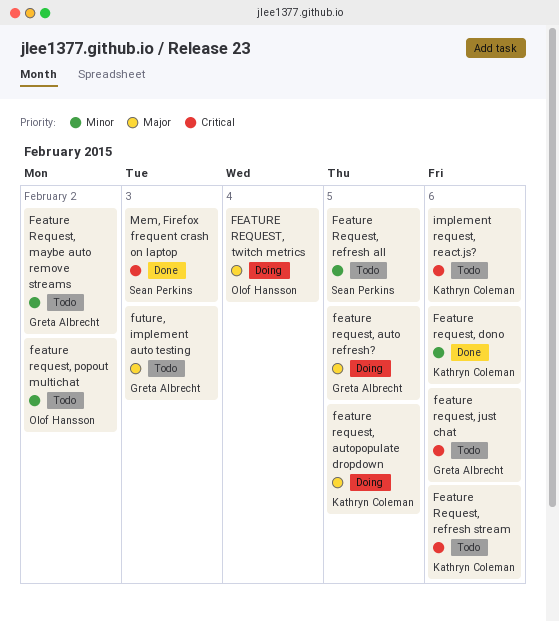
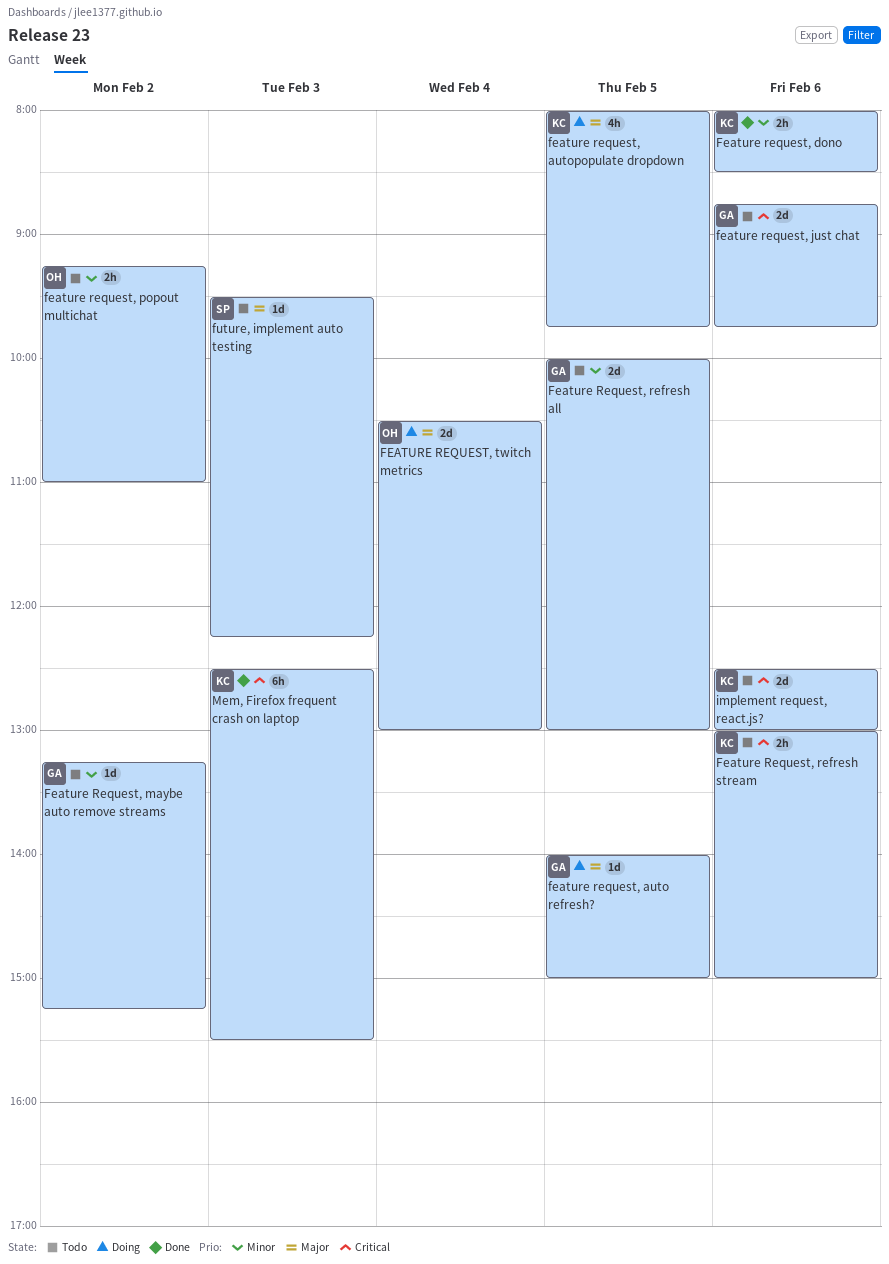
Feature Request, refresh all, owner: Sean Perkins -> Greta Albrecht
future, implement auto testing, owner: Greta Albrecht -> Sean Perkins
Mem, Firefox frequent crash on laptop, owner: Sean Perkins -> Kathryn Coleman

